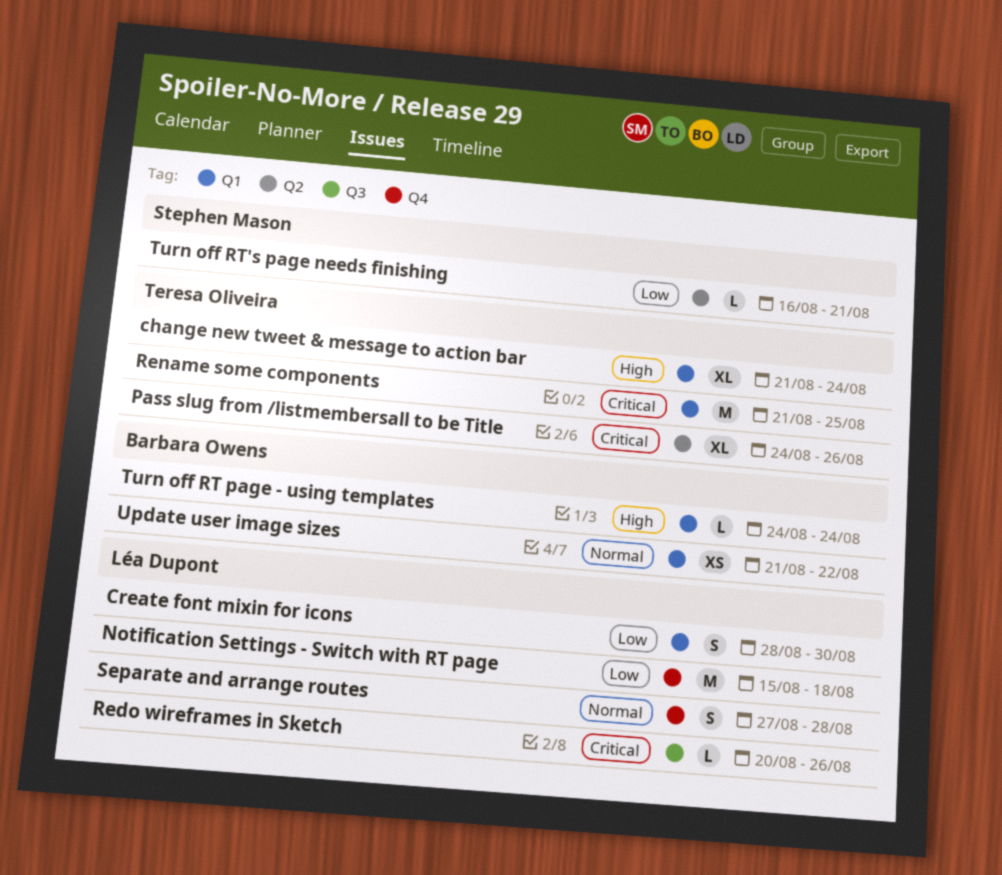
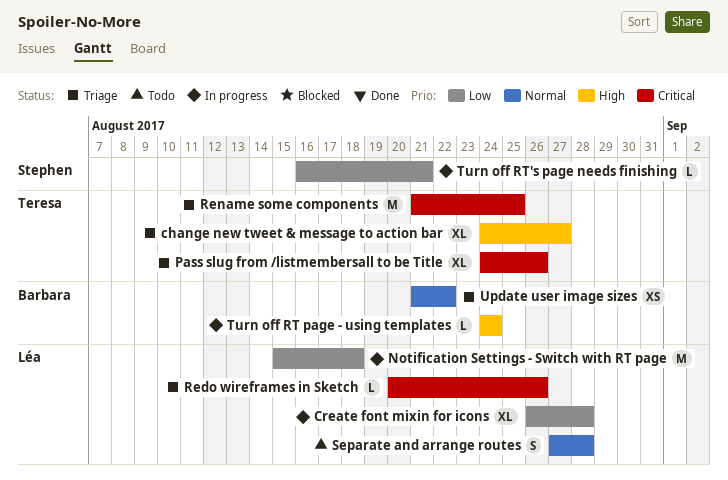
change new tweet & message to action bar, start: Aug 21 -> Aug 24
change new tweet & message to action bar, due: Aug 24 -> Aug 27
Create font mixin for icons, estimate: S -> XL
Create font mixin for icons, start: Aug 28 -> Aug 26
Create font mixin for icons, due: Aug 30 -> Aug 28

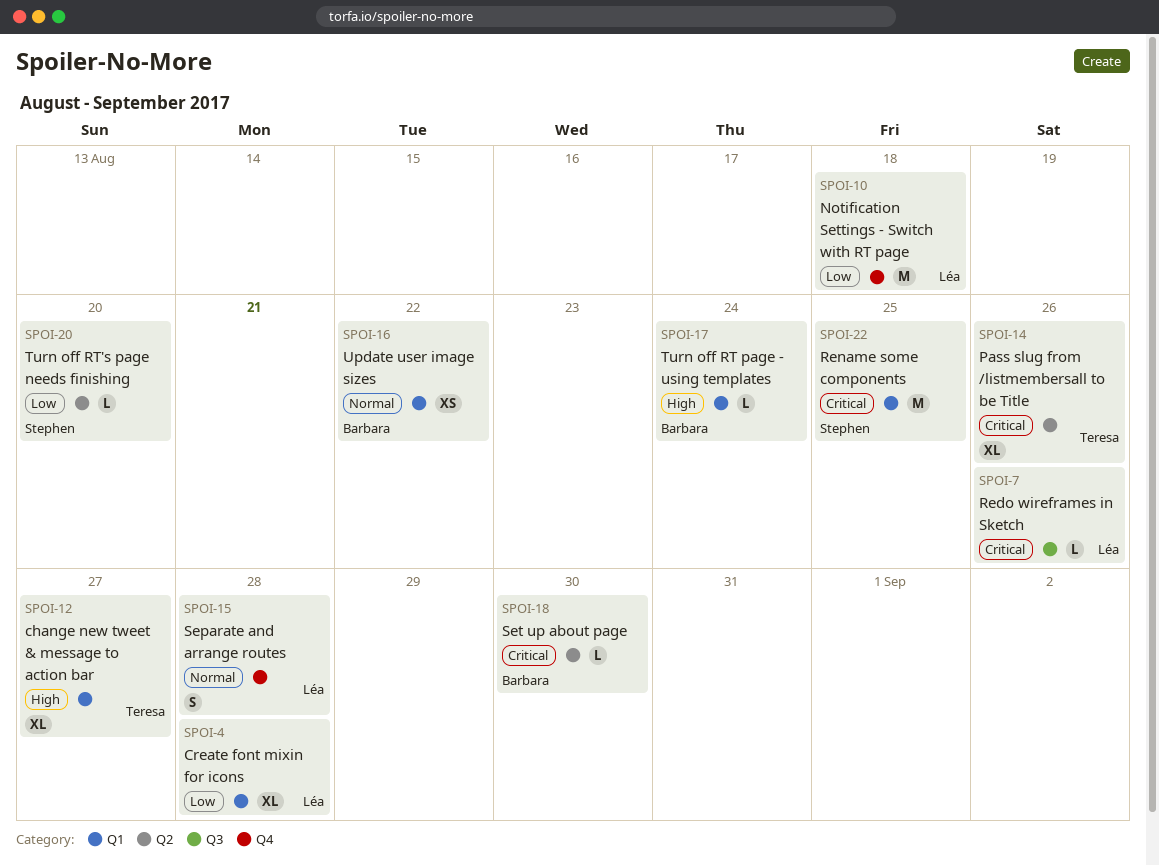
Rename some components, owner: Teresa -> Stephen
Set up about page: none -> present
Turn off RT's page needs finishing, due: Aug 21 -> Aug 20

